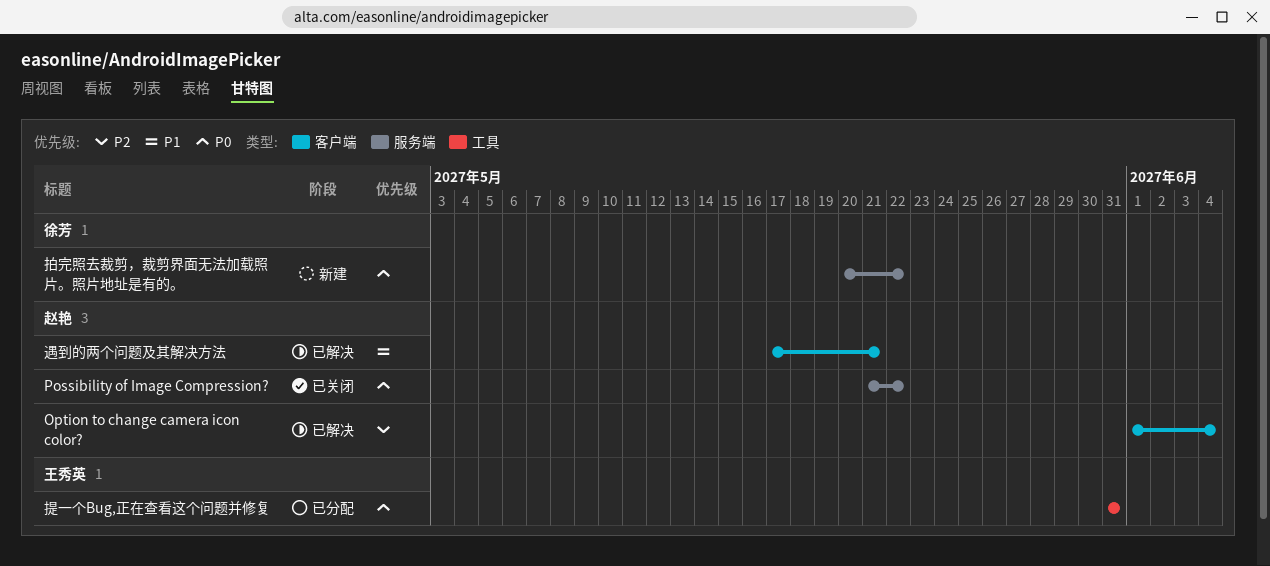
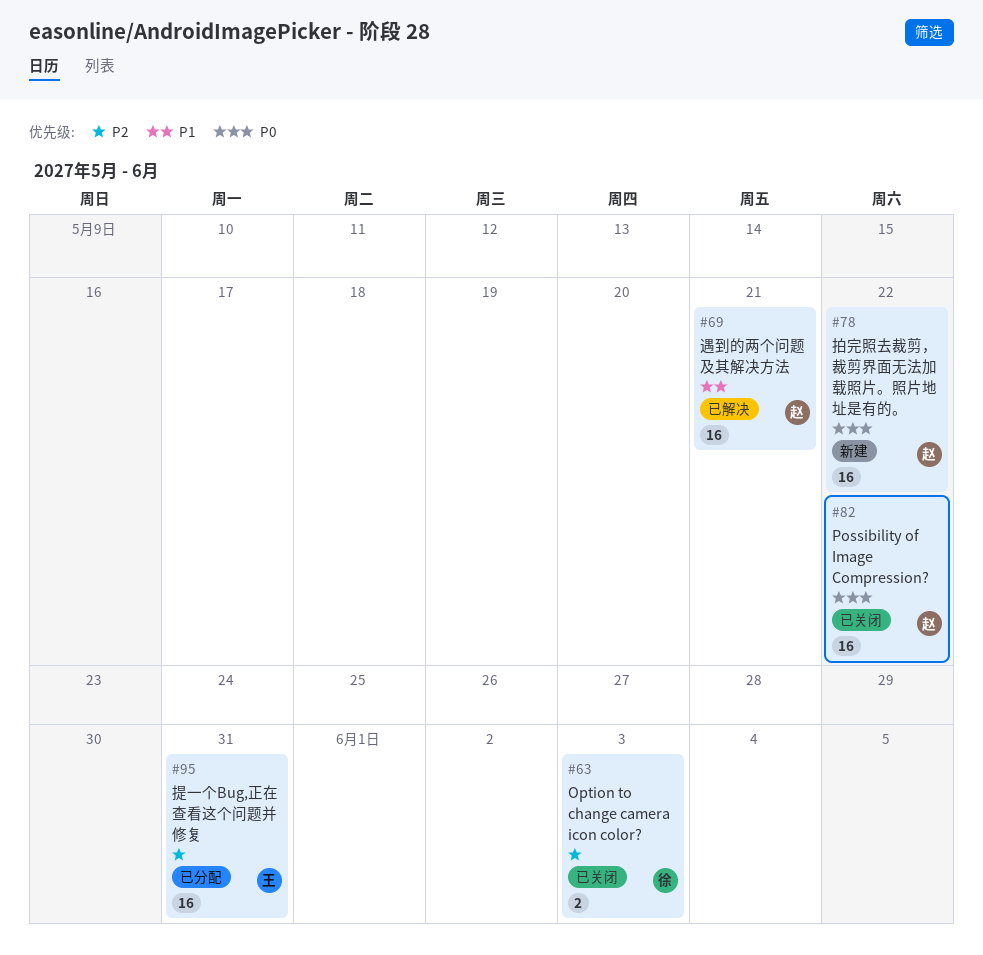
Option to change camera icon color?, status: 已解决 -> 已关闭
Option to change camera icon color?, owner: 赵艳 -> 徐芳
Option to change camera icon color?, due: Jun 4 -> Jun 3
拍完照去裁剪，裁剪界面无法加载照片。照片地址是有的。, owner: 徐芳 -> 赵艳
提一个Bug,正在查看这个问题并修复, priority: P0 -> P2

